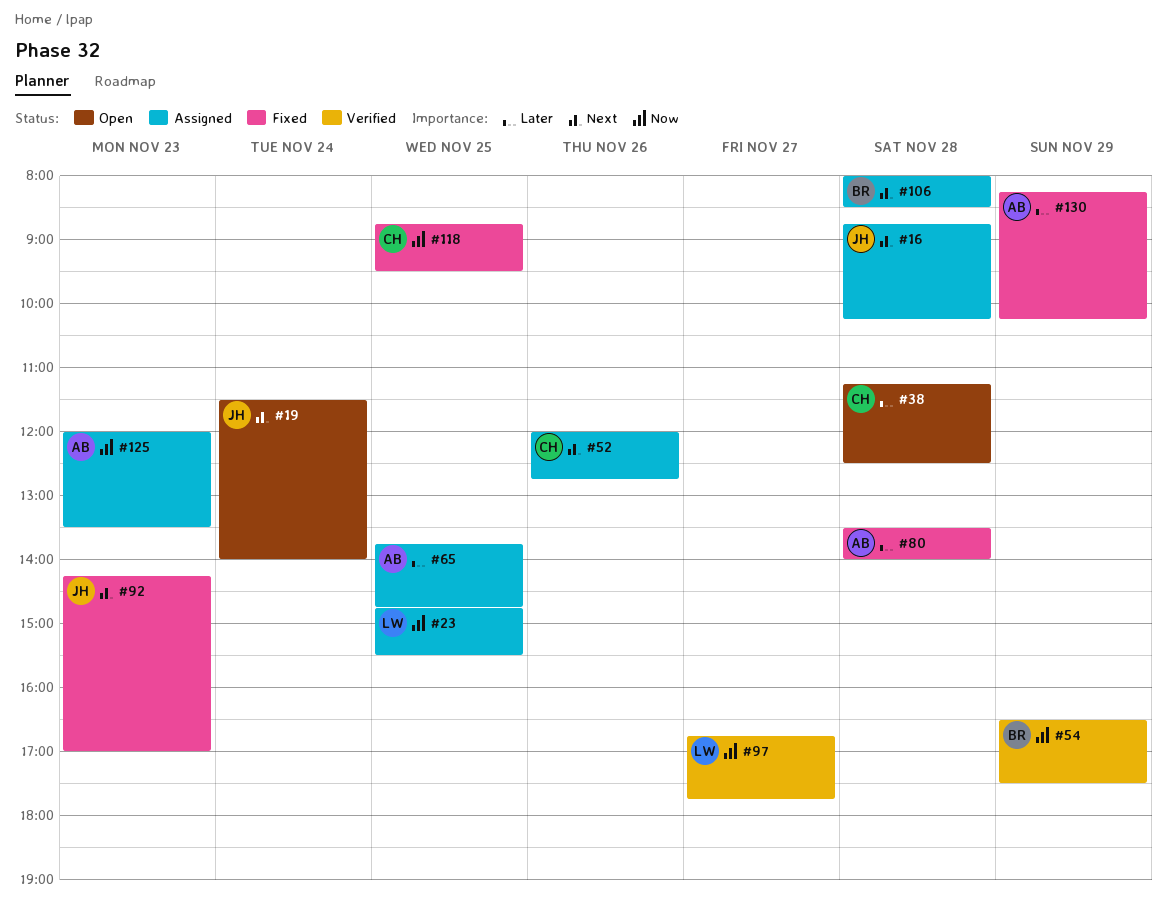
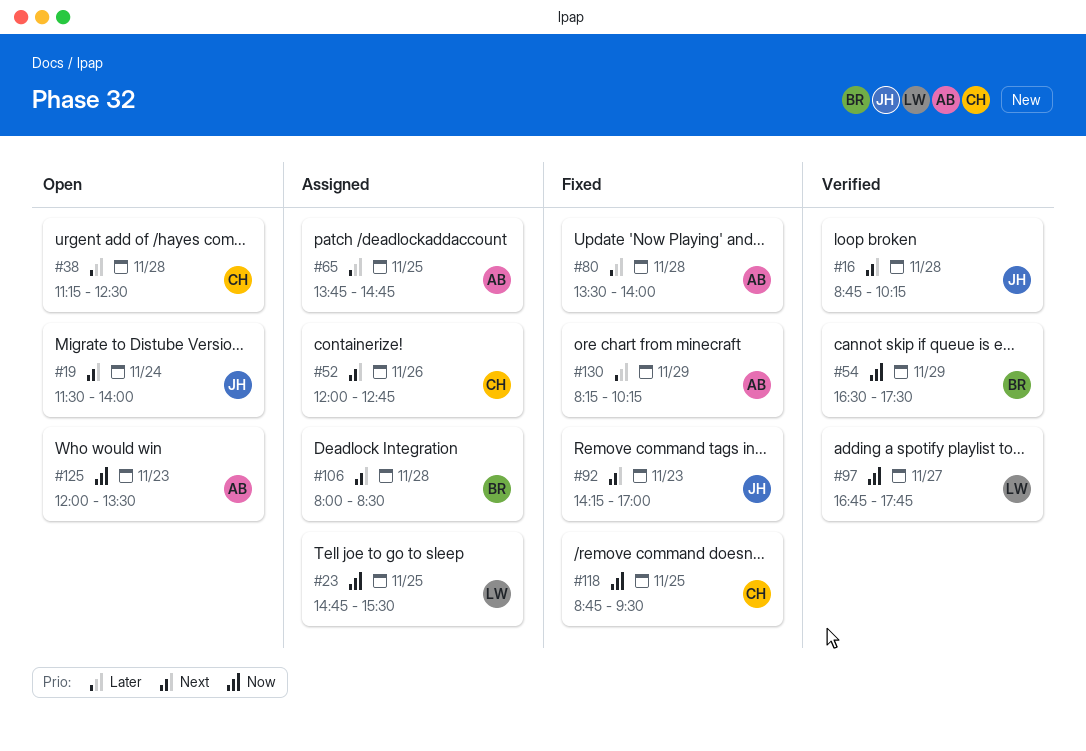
#16, status: Assigned -> Verified
#125, status: Assigned -> Open

